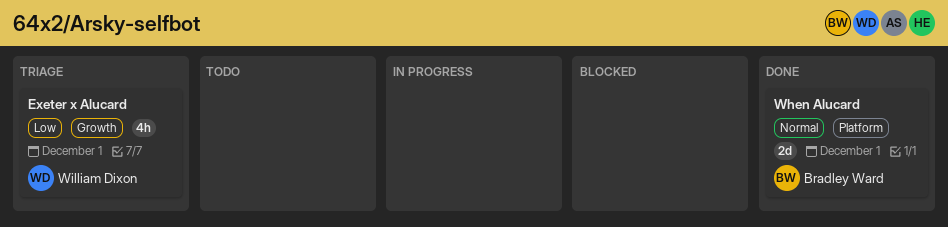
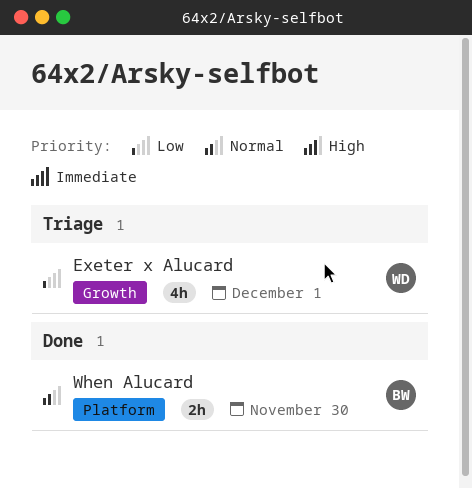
When Alucard, estimate: 2d -> 2h
When Alucard, due: Dec 1 -> Nov 30

